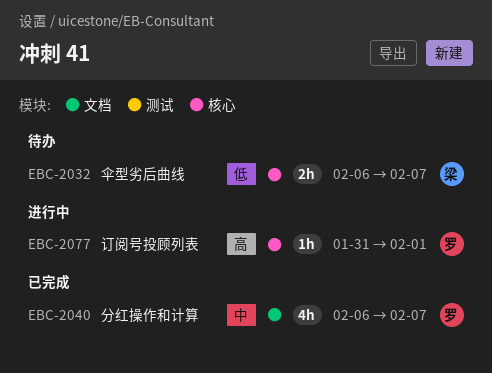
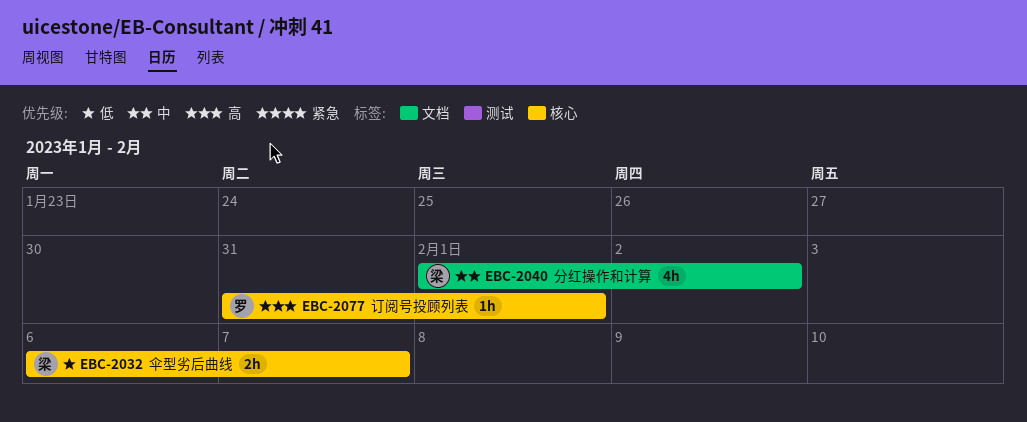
EBC-2040, owner: 罗 -> 梁
EBC-2040, start: Feb 6 -> Feb 1
EBC-2040, due: Feb 7 -> Feb 2

